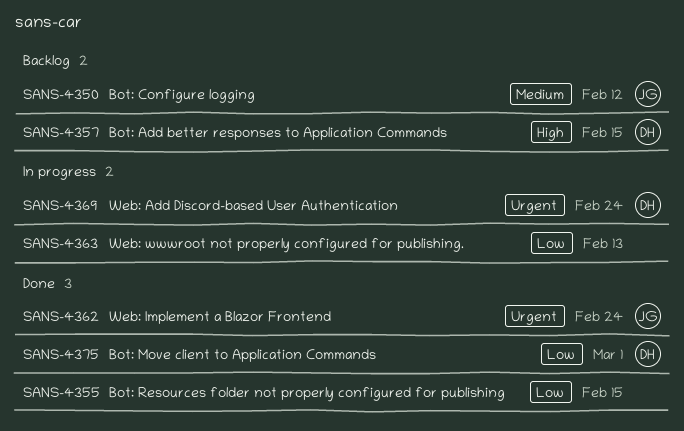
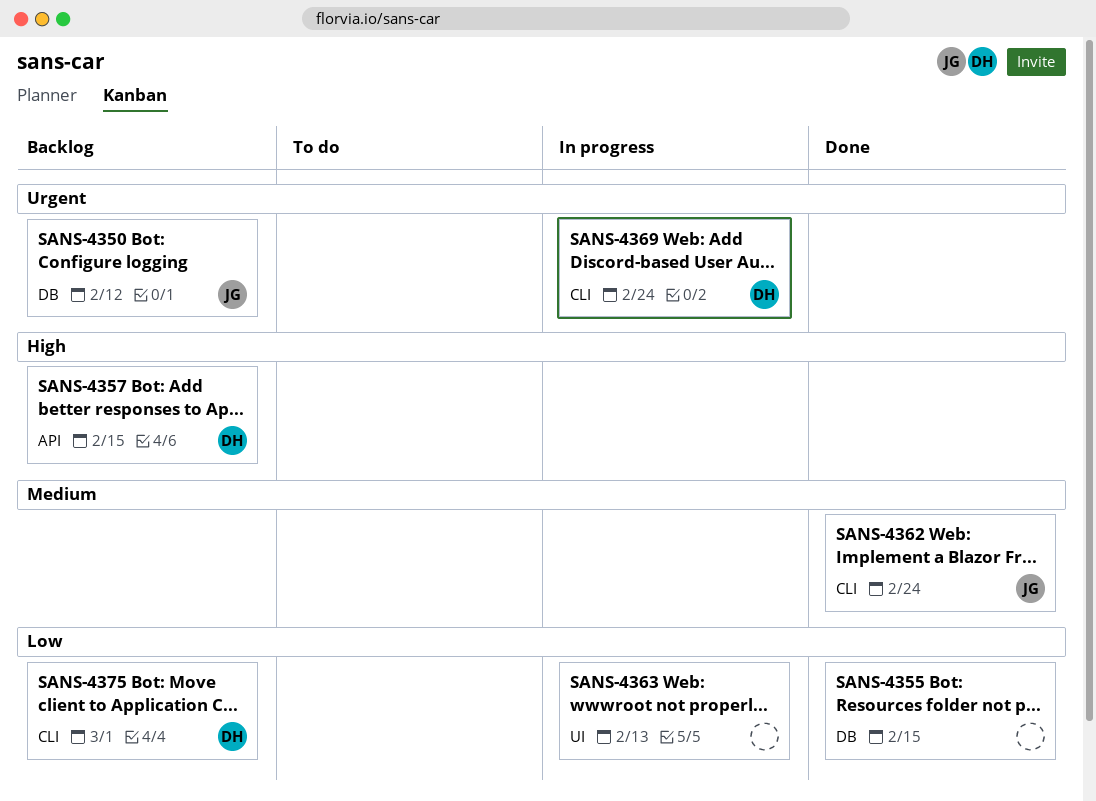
SANS-4350, priority: Medium -> Urgent
SANS-4362, priority: Urgent -> Medium
SANS-4375, status: Done -> Backlog

